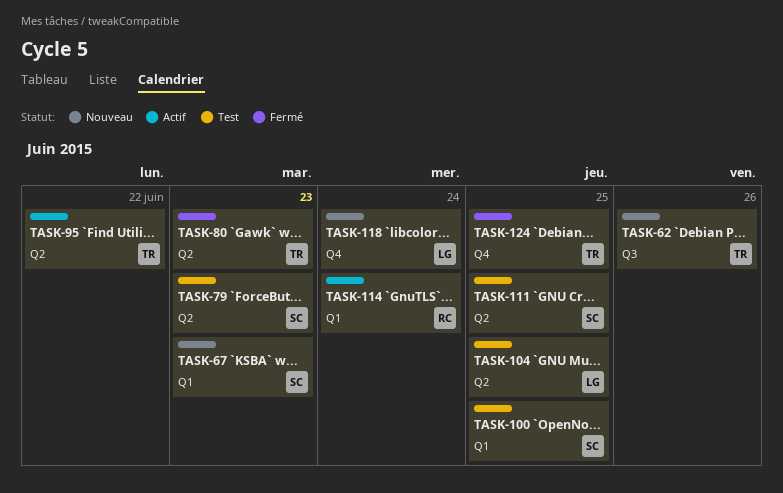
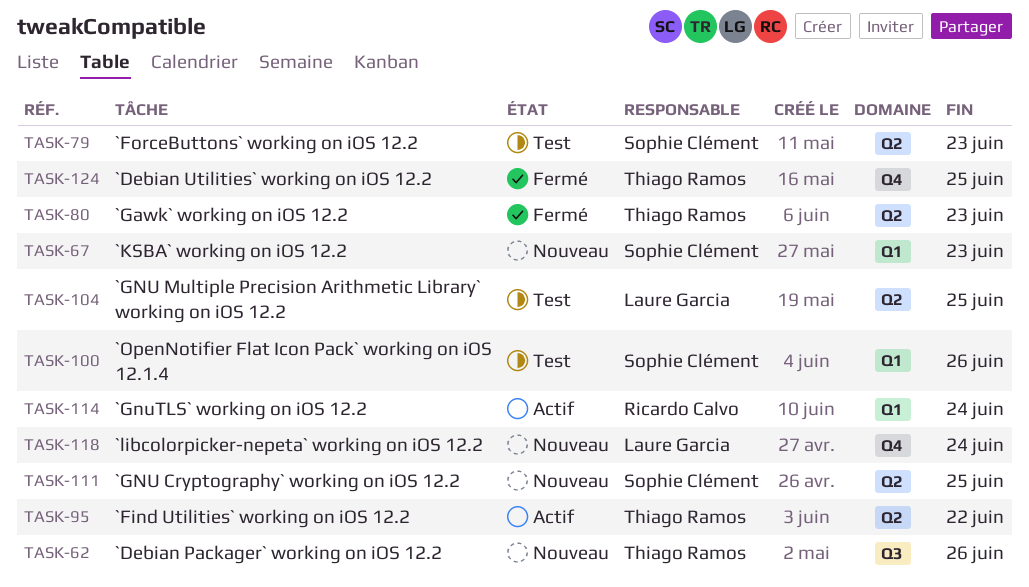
TASK-100, due: Jun 25 -> Jun 26
TASK-111, status: Test -> Nouveau

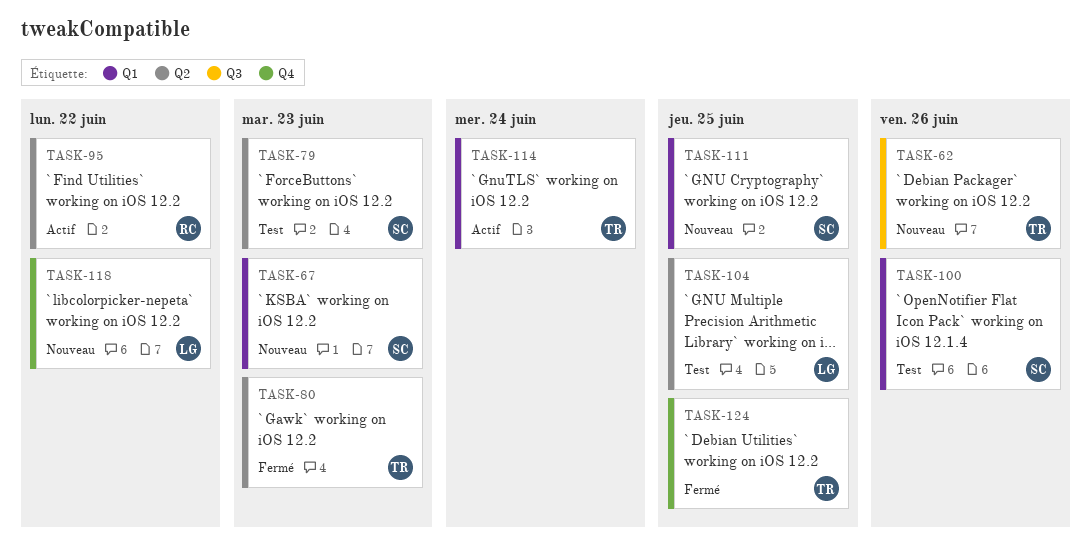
TASK-95, owner: Thiago Ramos -> Ricardo Calvo
TASK-111, label: Q2 -> Q1
TASK-114, owner: Ricardo Calvo -> Thiago Ramos
TASK-118, due: Jun 24 -> Jun 22

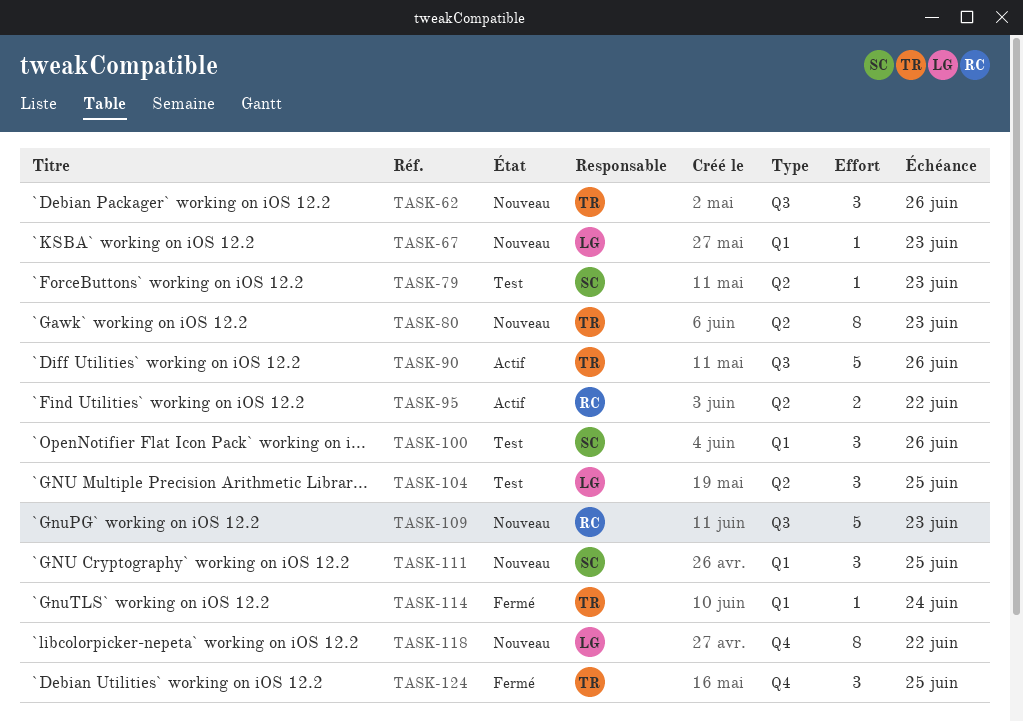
TASK-67, owner: SC -> LG
TASK-80, status: Fermé -> Nouveau
TASK-90: none -> present
TASK-109: none -> present
TASK-114, status: Actif -> Fermé

